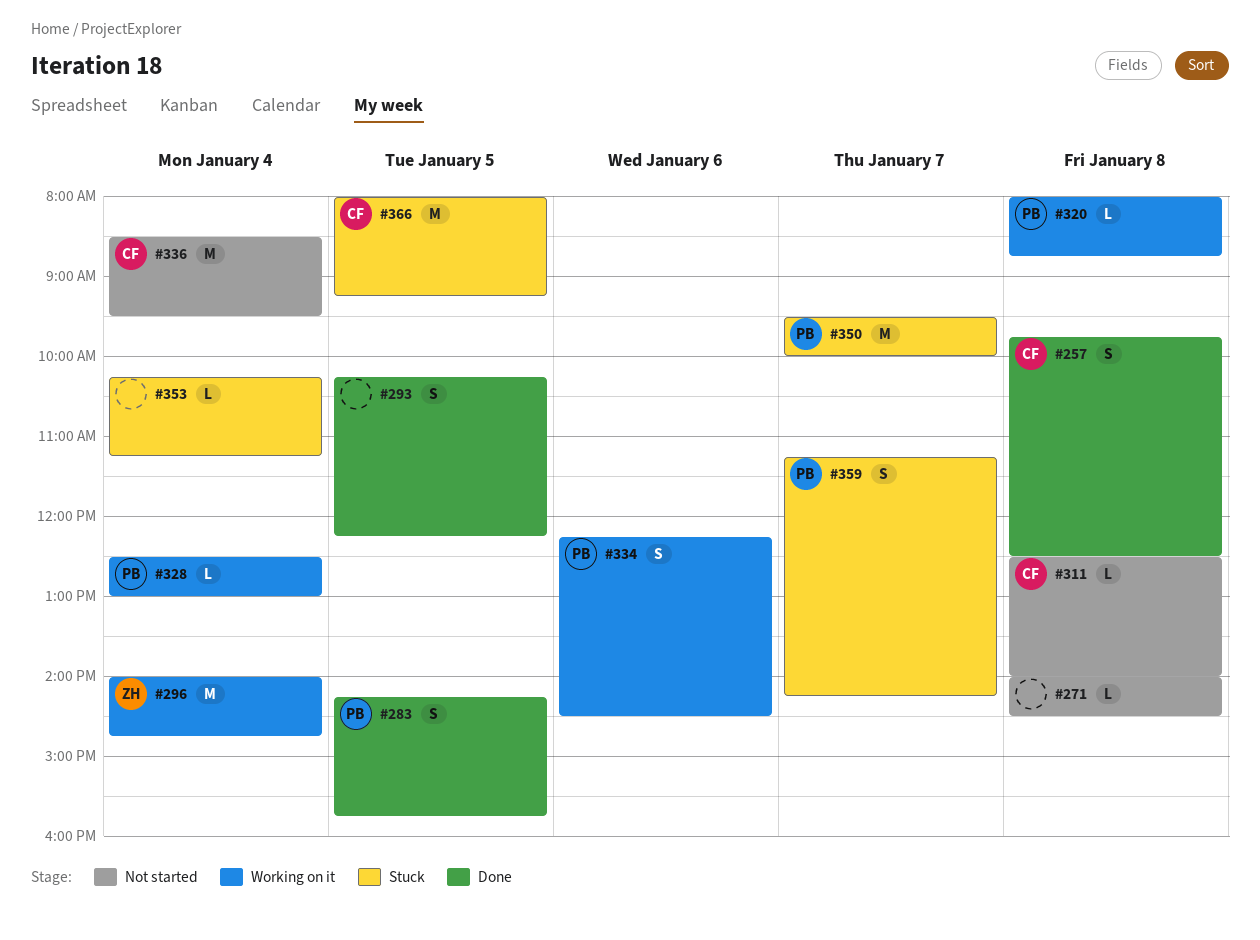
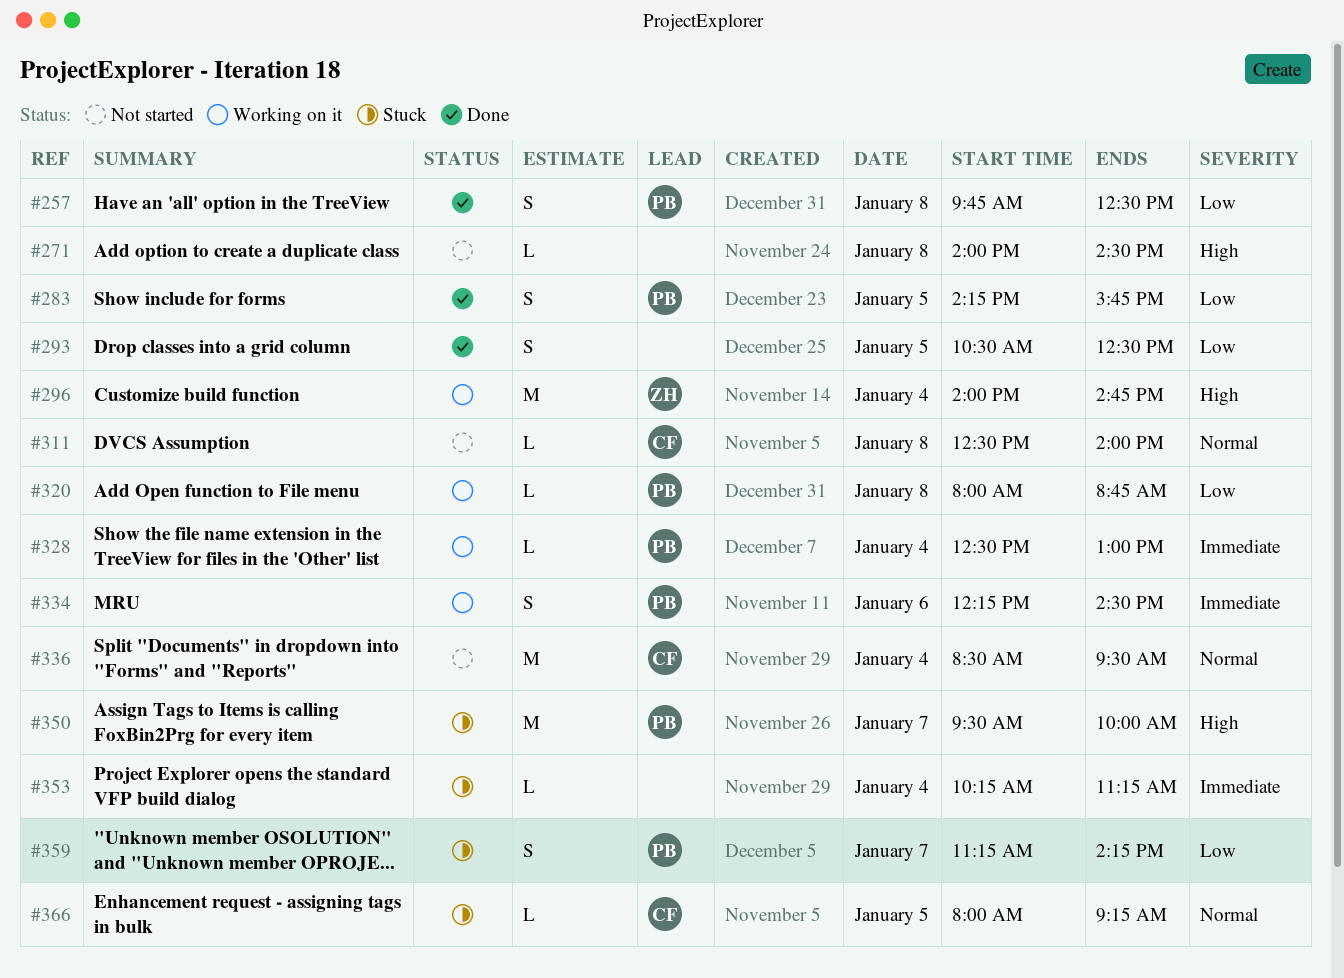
#257, owner: CF -> PB
#293, begins: 10:15 -> 10:30
#293, ends: 12:15 -> 12:30
#366, estimate: M -> L

